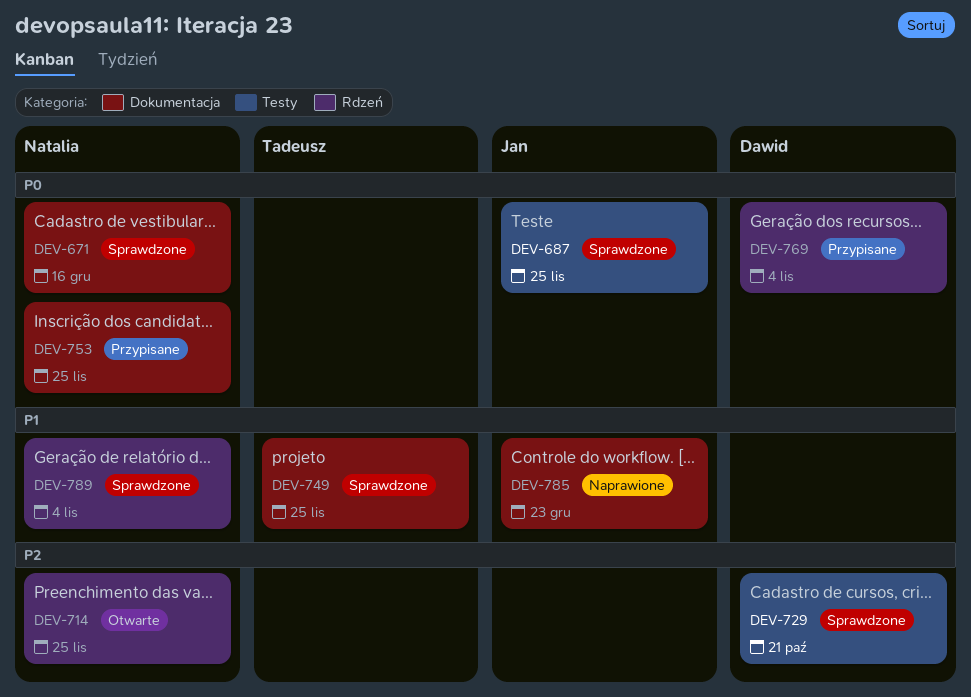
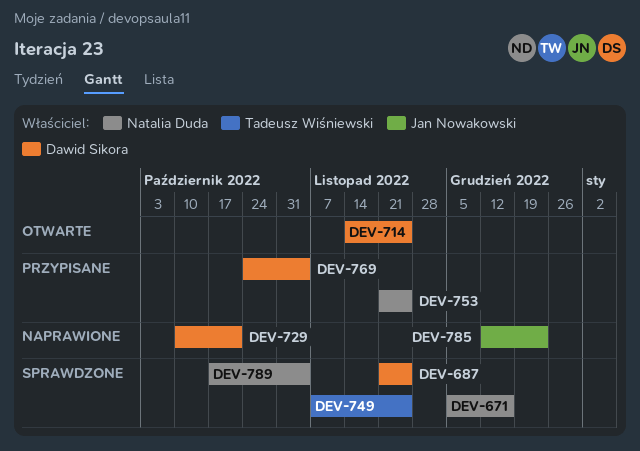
DEV-687, owner: Jan Nowakowski -> Dawid Sikora
DEV-714, owner: Natalia Duda -> Dawid Sikora
DEV-729, status: Sprawdzone -> Naprawione

